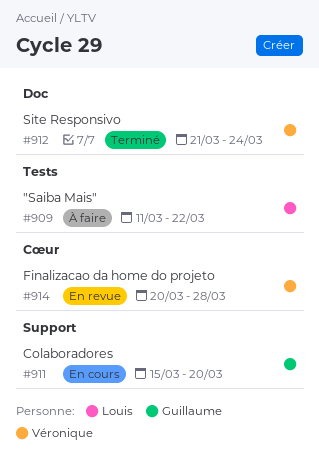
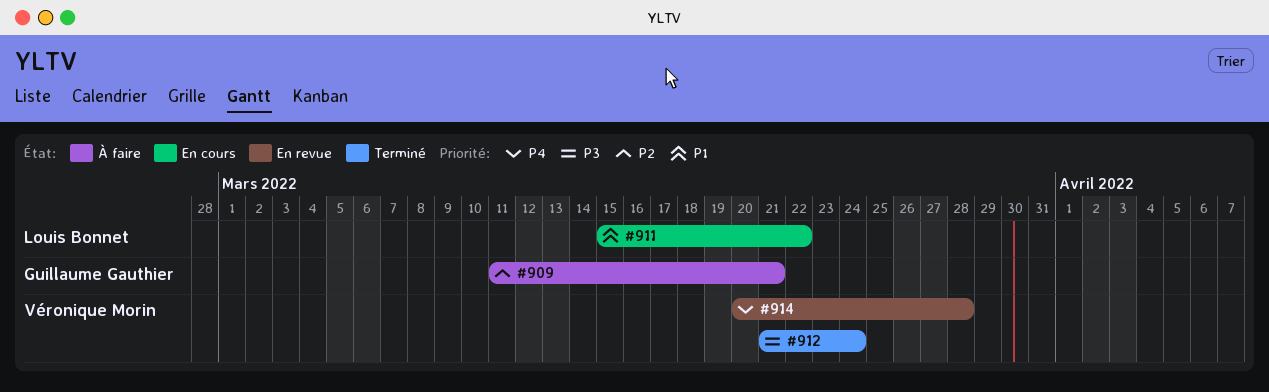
#909, owner: Louis Bonnet -> Guillaume Gauthier
#909, due: Mar 22 -> Mar 21
#911, owner: Guillaume Gauthier -> Louis Bonnet
#911, due: Mar 20 -> Mar 22

